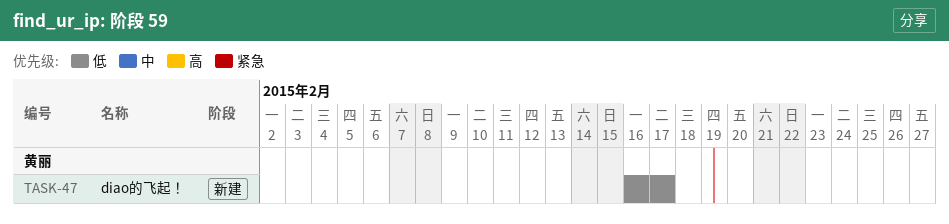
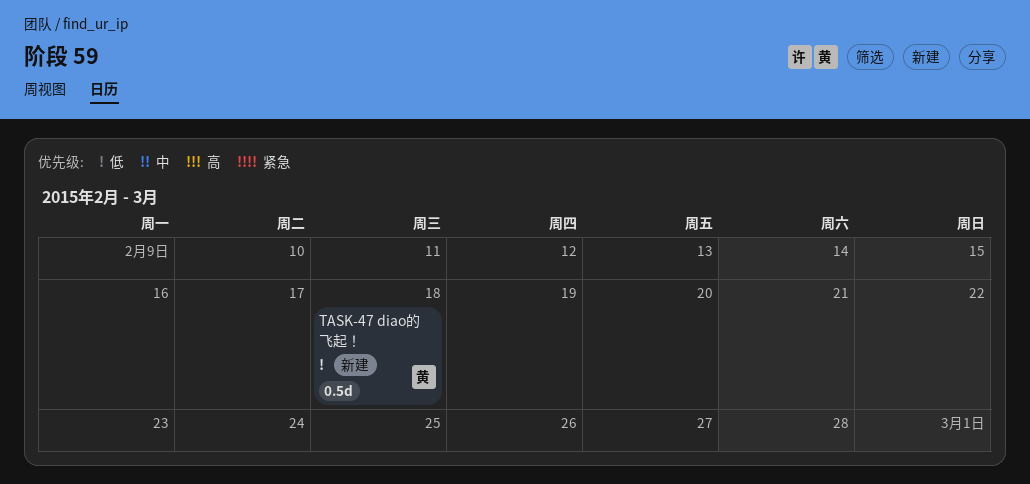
TASK-47, due: Feb 17 -> Feb 18

